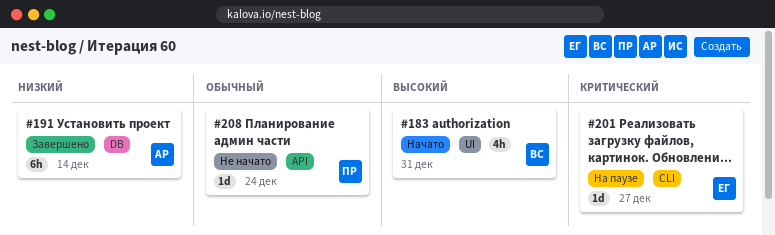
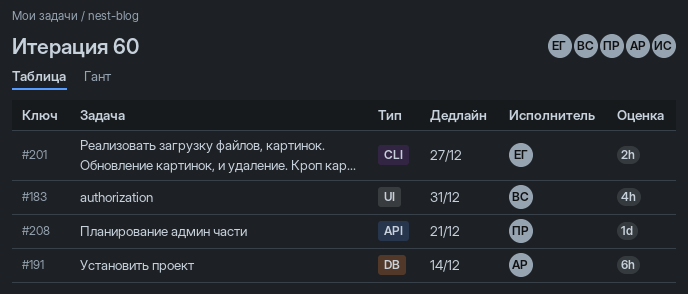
#201, estimate: 1d -> 2h
#208, due: Dec 24 -> Dec 21

